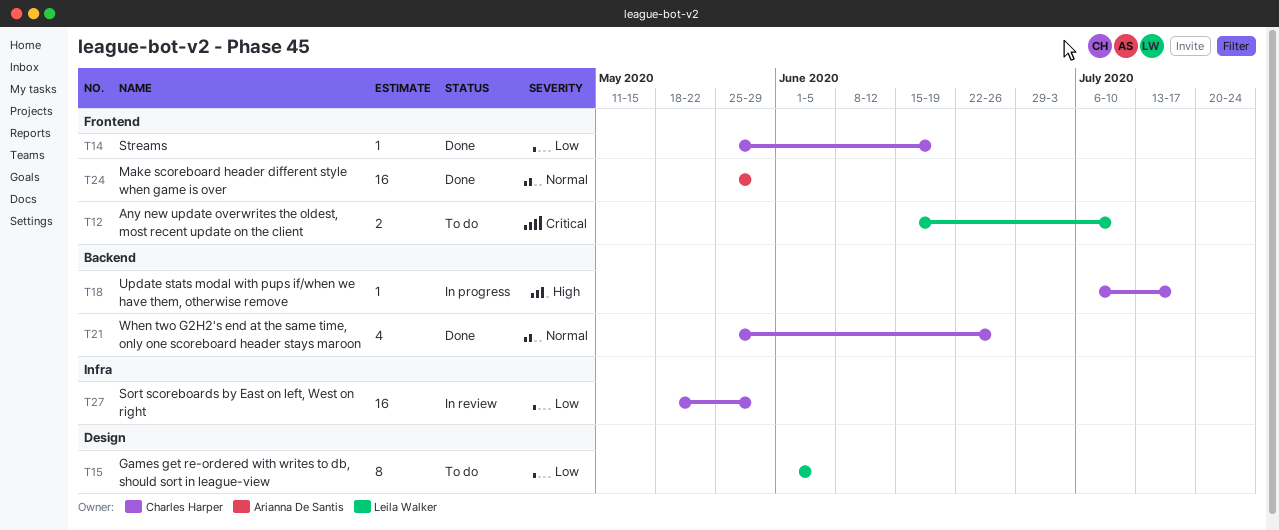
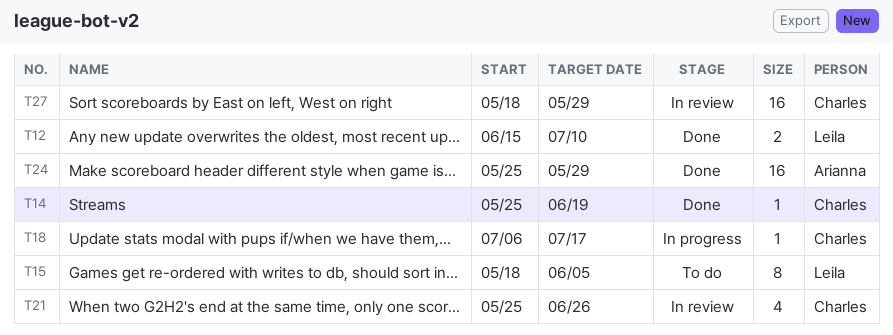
T12, status: To do -> Done
T15, start: Jun 1 -> May 18
T21, status: Done -> In review

